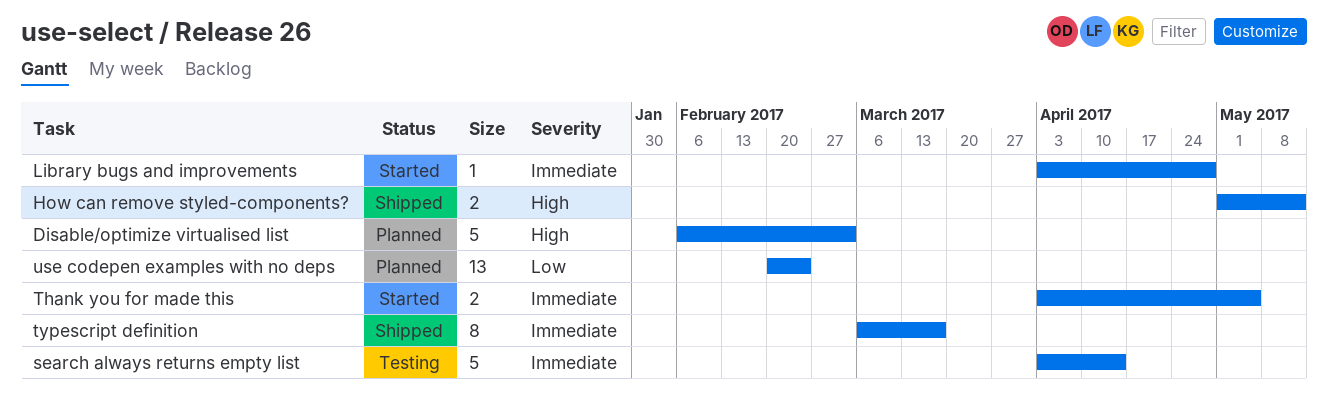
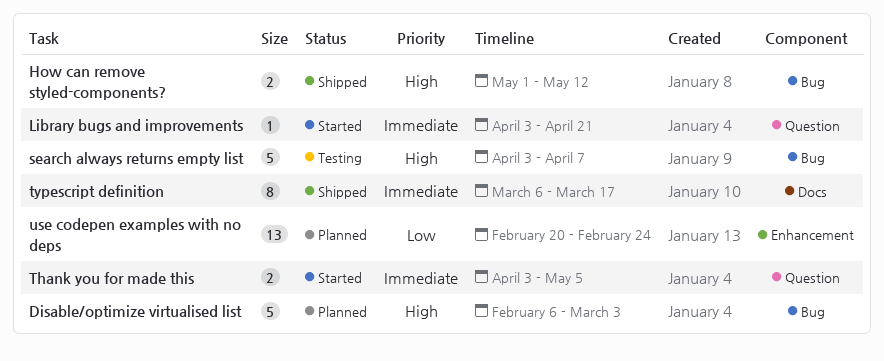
Library bugs and improvements, due: Apr 28 -> Apr 21
search always returns empty list, priority: Immediate -> High
search always returns empty list, due: Apr 14 -> Apr 7

